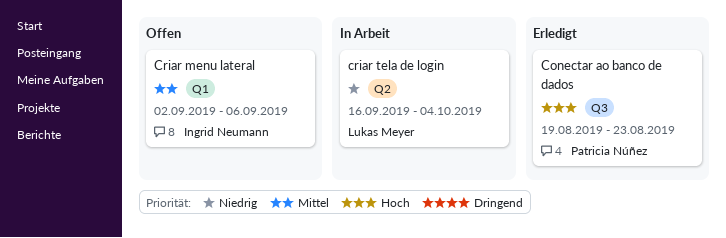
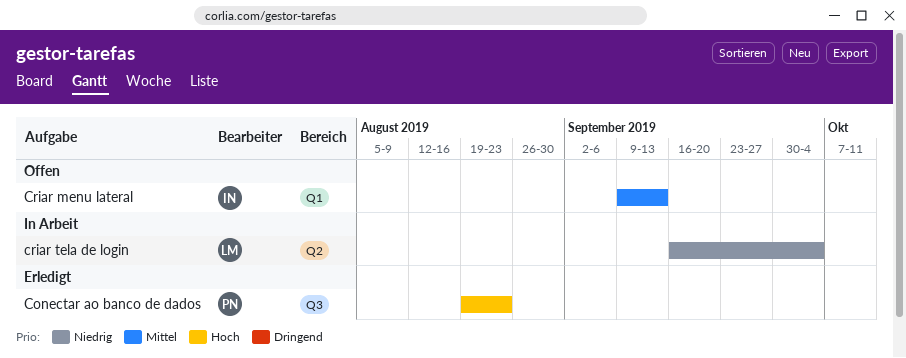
Criar menu lateral, start: Sep 2 -> Sep 9
Criar menu lateral, due: Sep 6 -> Sep 13

